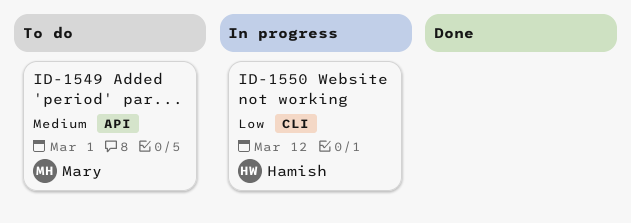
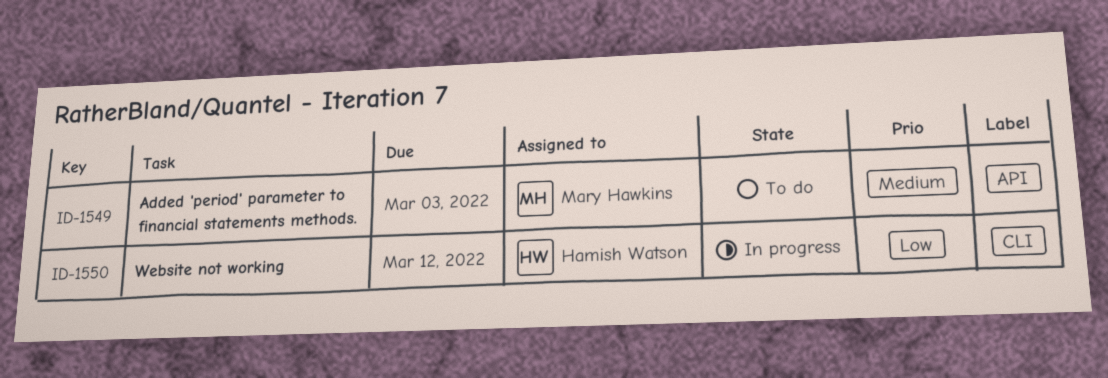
ID-1549, due: Mar 1 -> Mar 3

